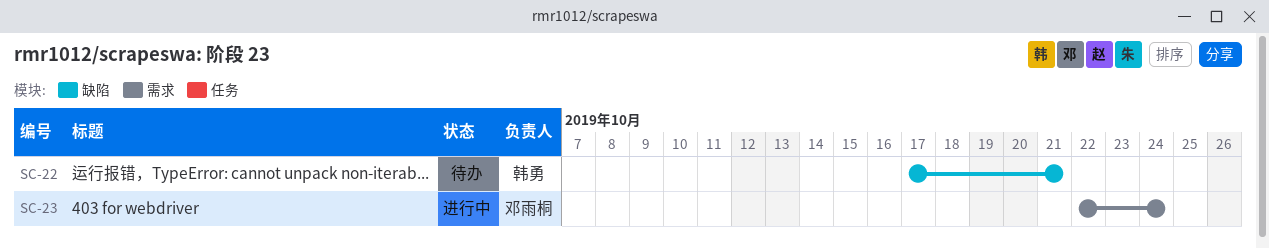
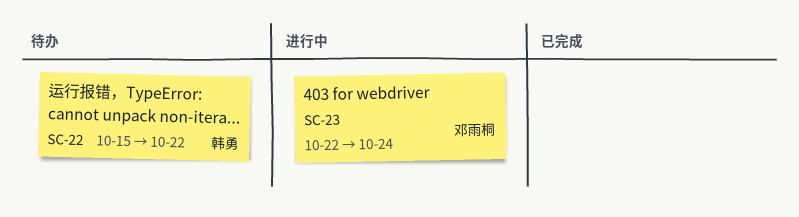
SC-22, start: Oct 17 -> Oct 15
SC-22, due: Oct 21 -> Oct 22

